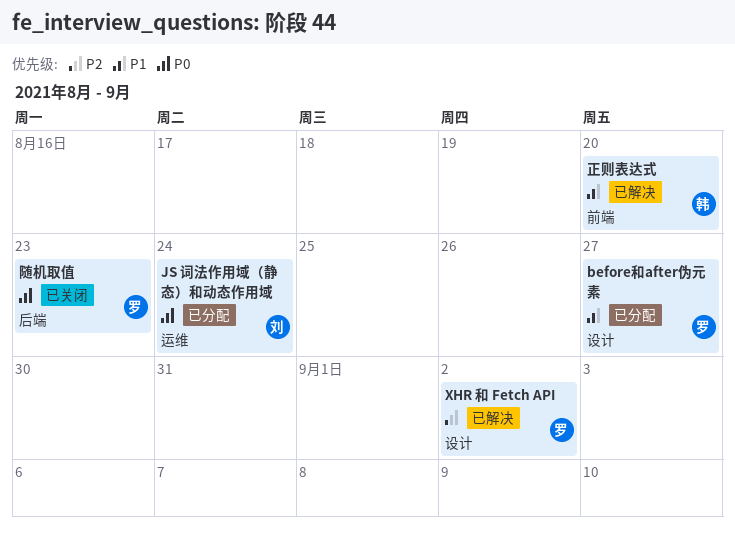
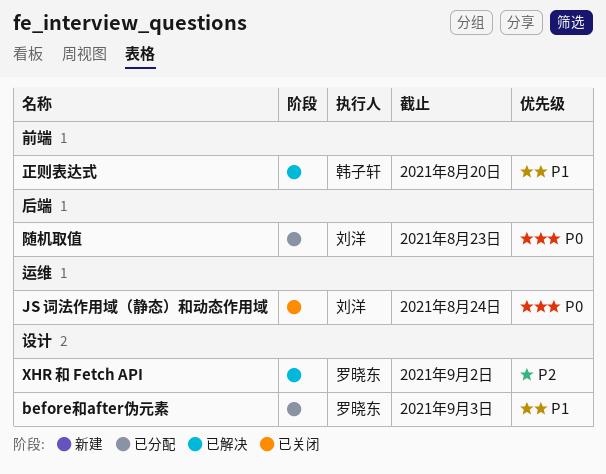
before和after伪元素, due: Aug 27 -> Sep 3
JS 词法作用域（静态）和动态作用域, status: 已分配 -> 已关闭
随机取值, status: 已关闭 -> 已分配
随机取值, owner: 罗晓东 -> 刘洋

